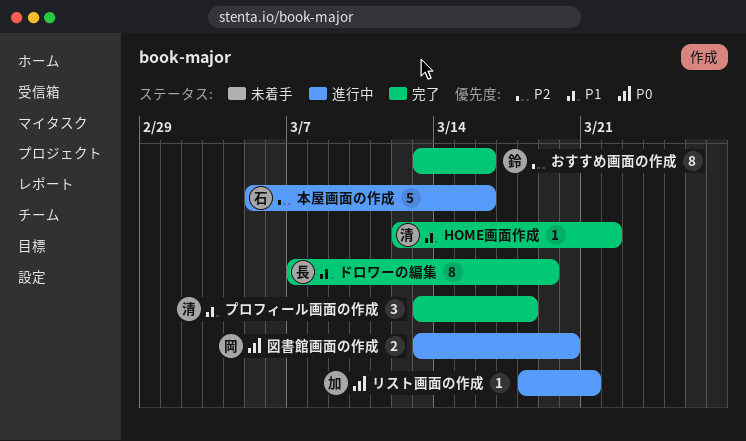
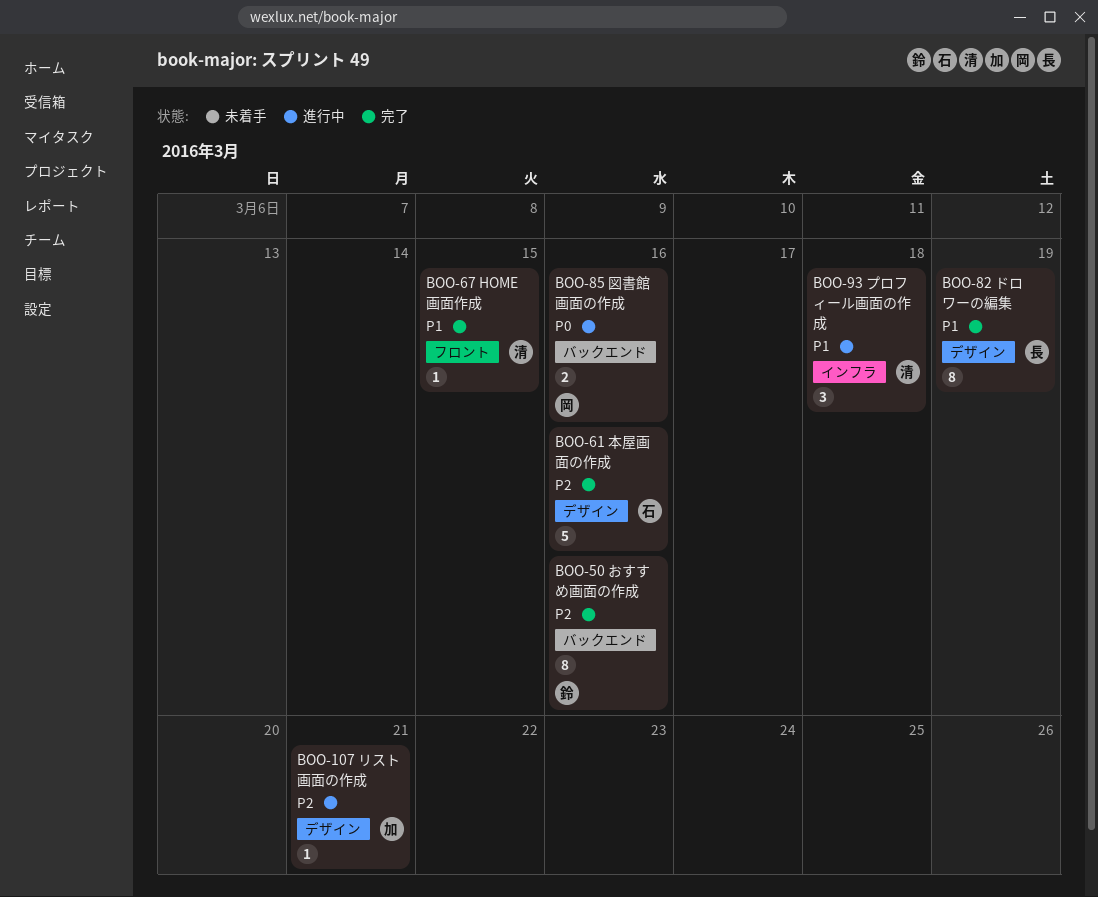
HOME画面作成, due: Mar 22 -> Mar 15
プロフィール画面の作成, status: 完了 -> 進行中
リスト画面の作成, priority: P0 -> P2
図書館画面の作成, due: Mar 20 -> Mar 16
本屋画面の作成, status: 進行中 -> 完了

